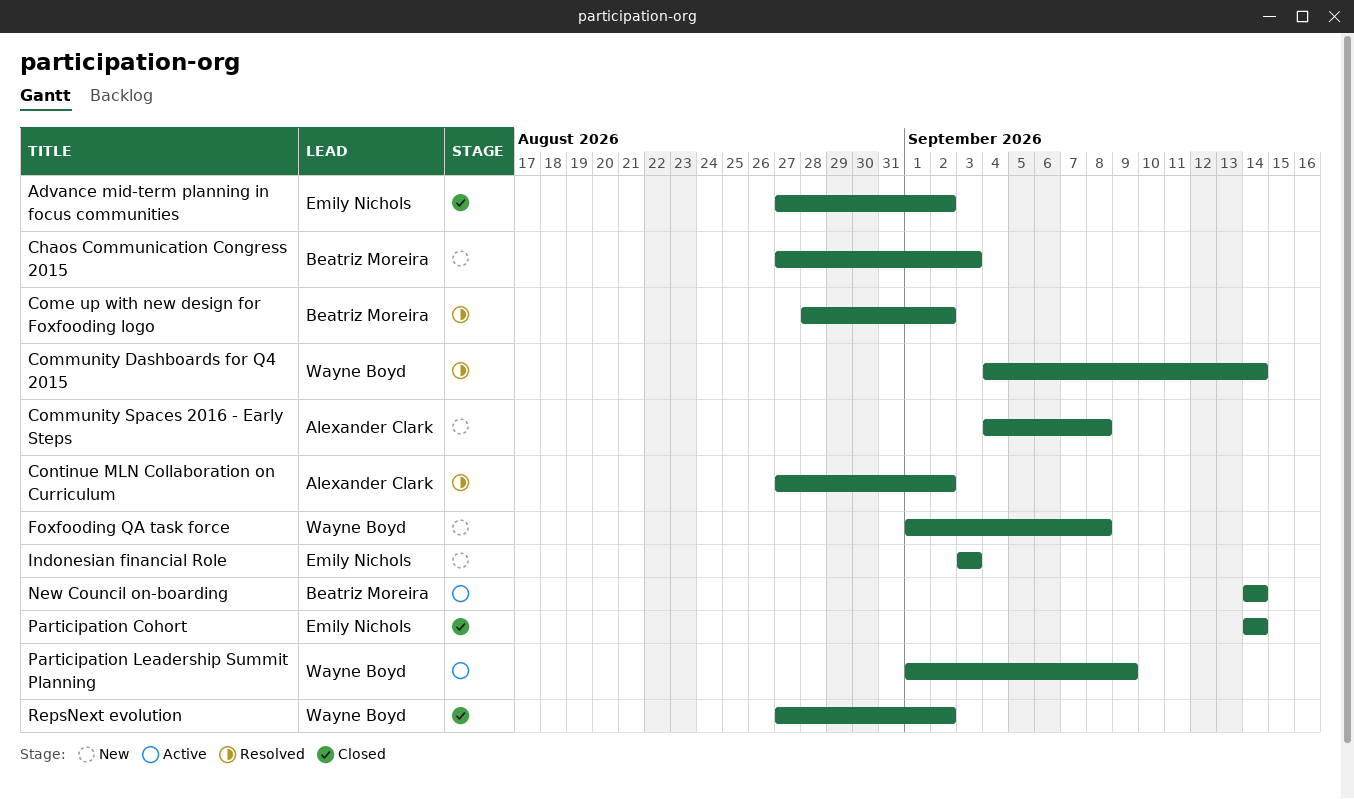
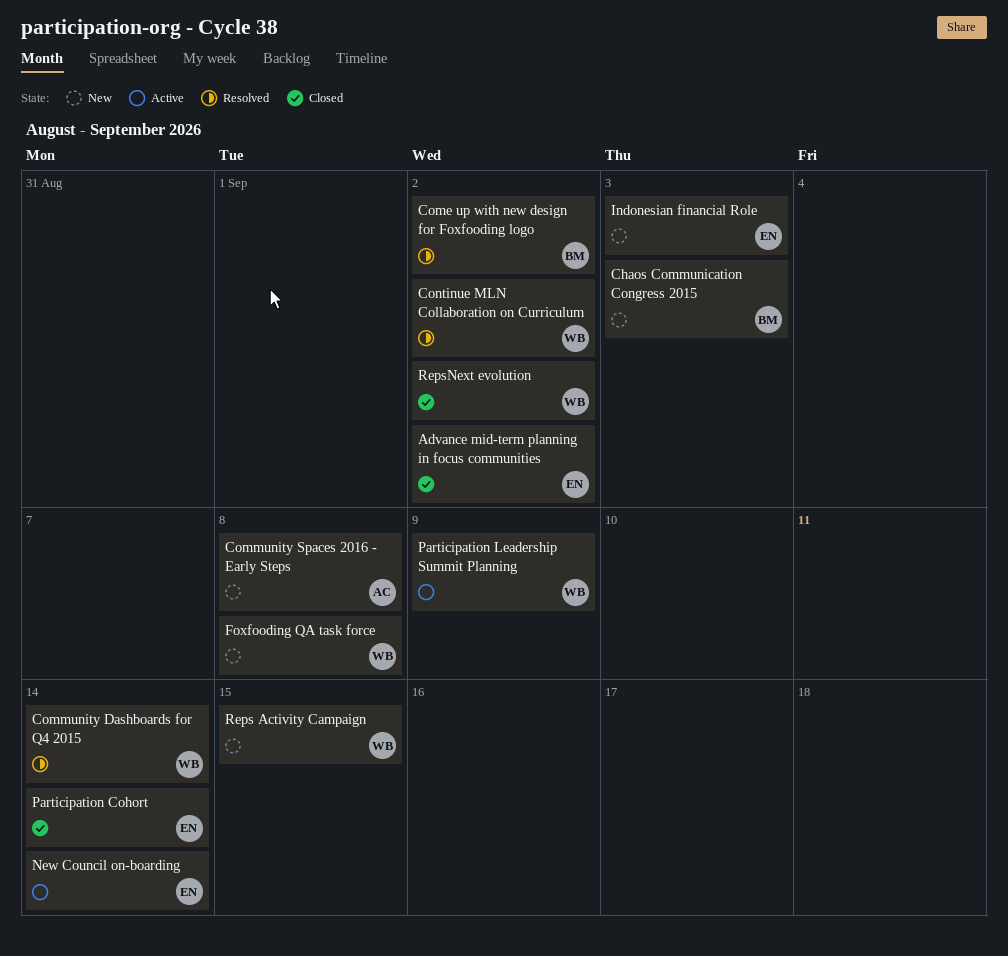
Continue MLN Collaboration on Curriculum, owner: Alexander Clark -> Wayne Boyd
New Council on-boarding, owner: Beatriz Moreira -> Emily Nichols
Reps Activity Campaign: none -> present

